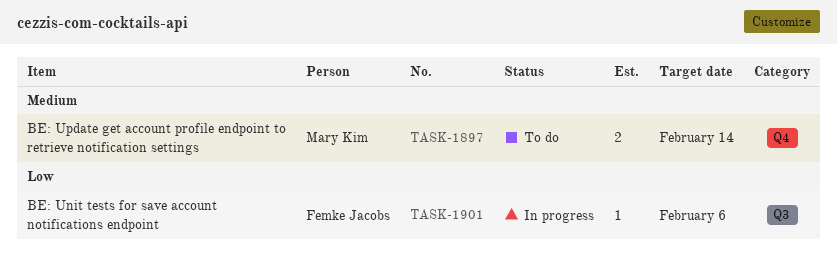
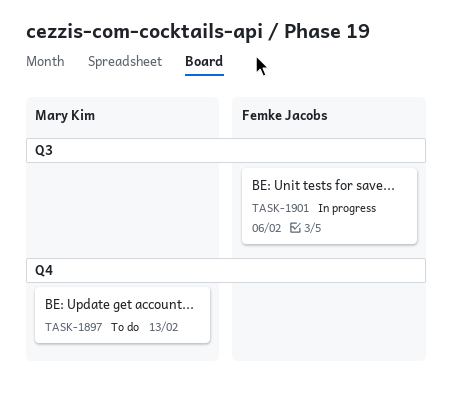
TASK-1897, due: Feb 14 -> Feb 13

